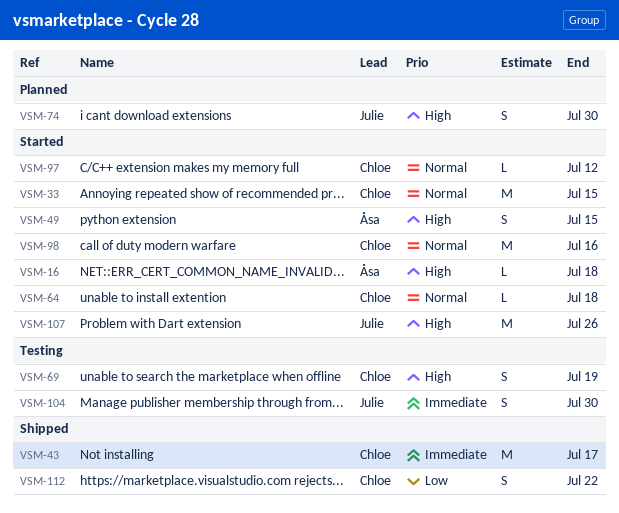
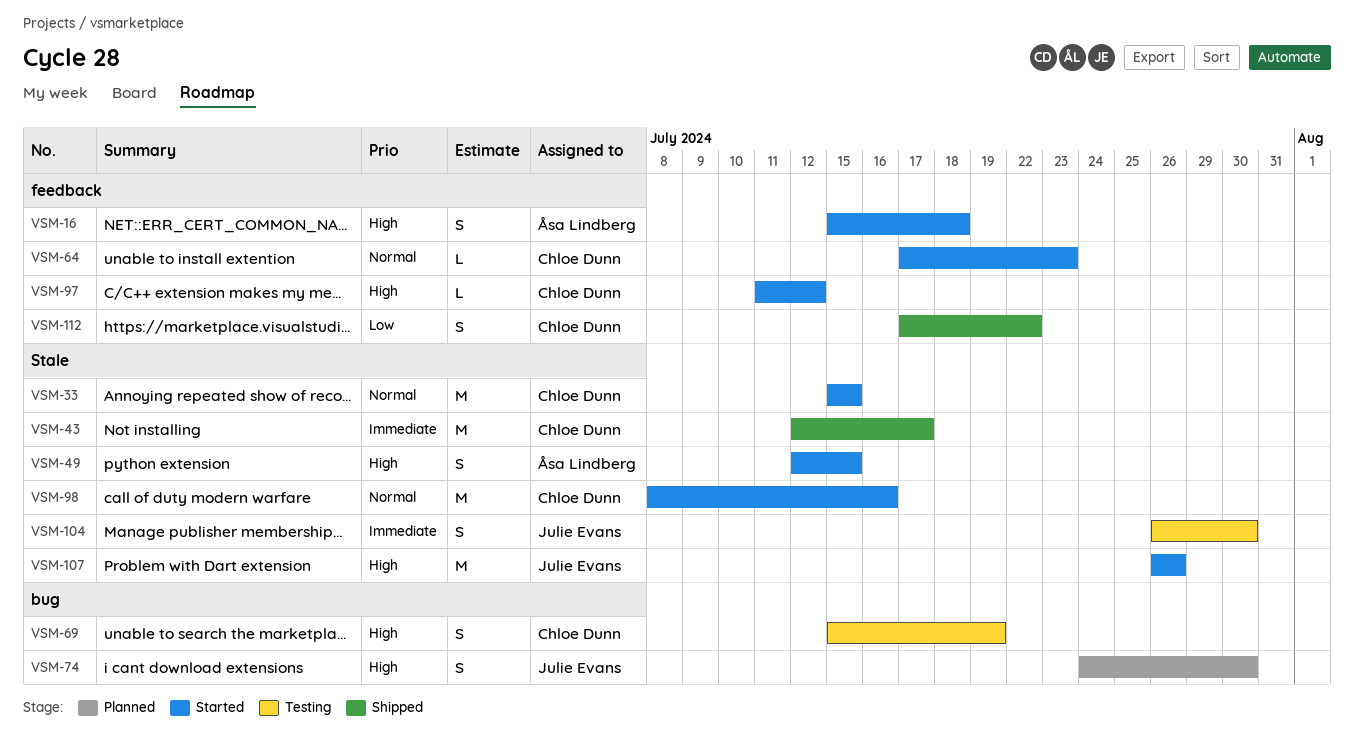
VSM-16, estimate: L -> S
VSM-64, due: Jul 18 -> Jul 23
VSM-97, priority: Normal -> High

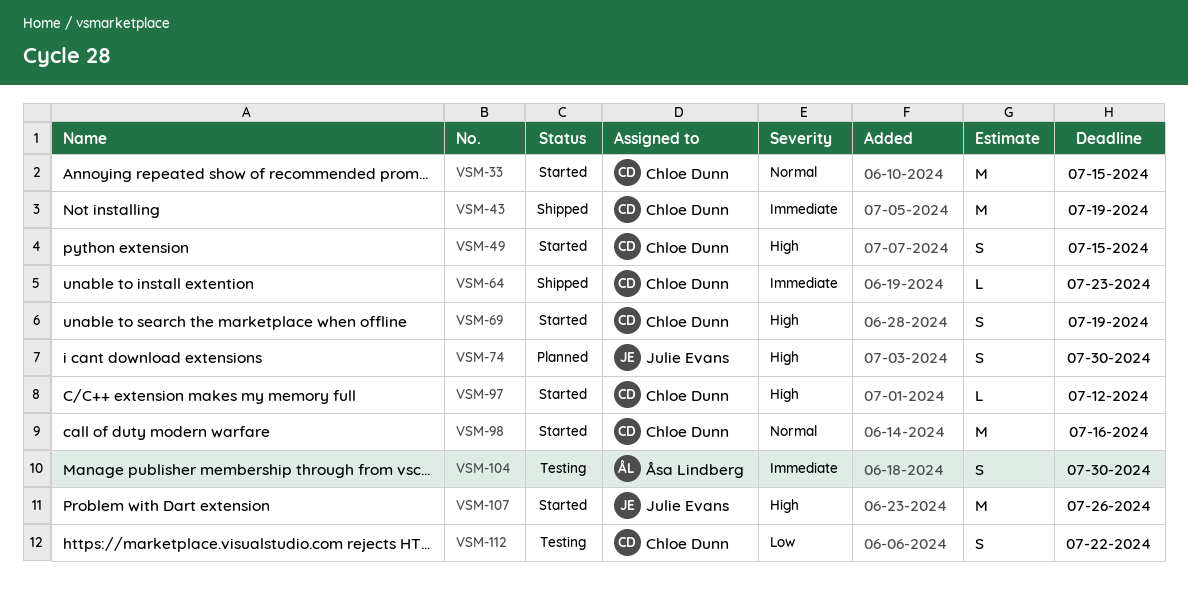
VSM-16: present -> none
VSM-43, due: Jul 17 -> Jul 19
VSM-49, owner: Åsa Lindberg -> Chloe Dunn
VSM-64, status: Started -> Shipped
VSM-64, priority: Normal -> Immediate
VSM-69, status: Testing -> Started
VSM-104, owner: Julie Evans -> Åsa Lindberg
VSM-112, status: Shipped -> Testing

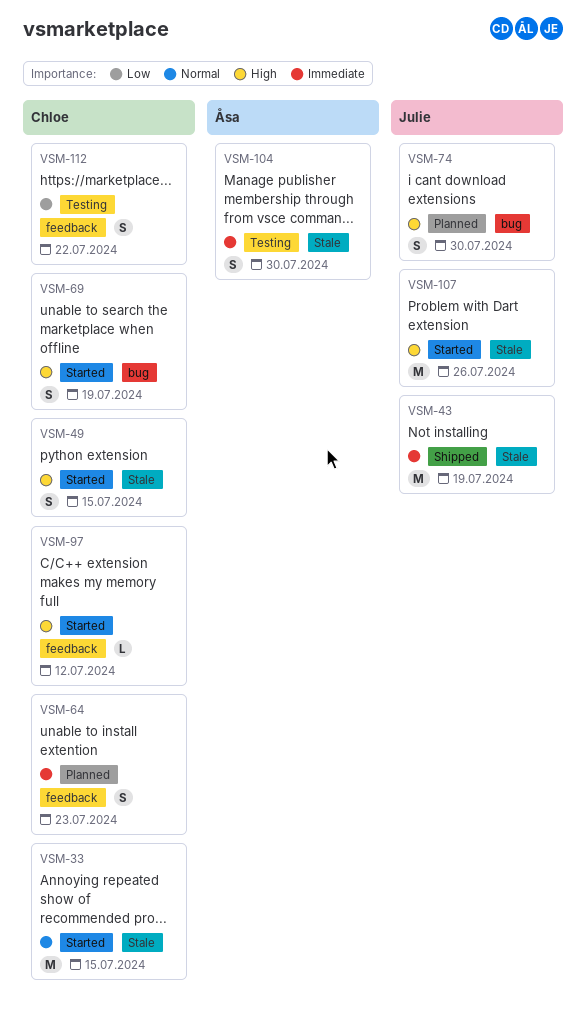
VSM-43, owner: Chloe Dunn -> Julie Evans
VSM-64, status: Shipped -> Planned
VSM-64, estimate: L -> S
VSM-98: present -> none

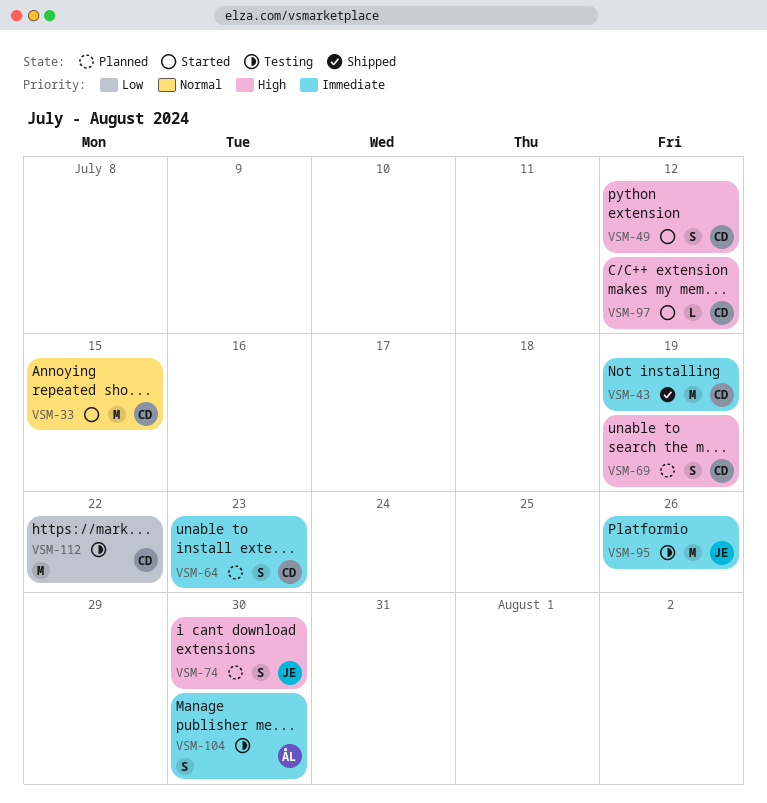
VSM-43, owner: Julie -> Chloe
VSM-49, due: Jul 15 -> Jul 12
VSM-69, status: Started -> Planned
VSM-95: none -> present
VSM-107: present -> none
VSM-112, estimate: S -> M

